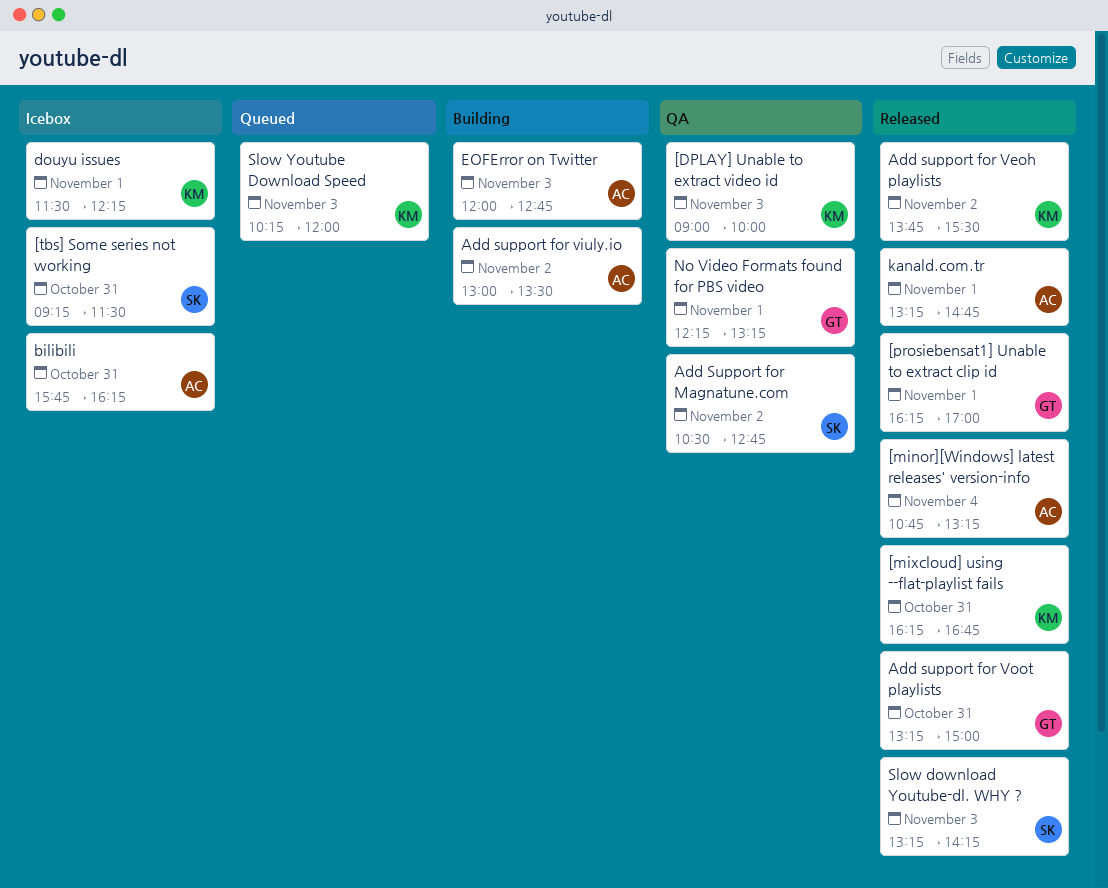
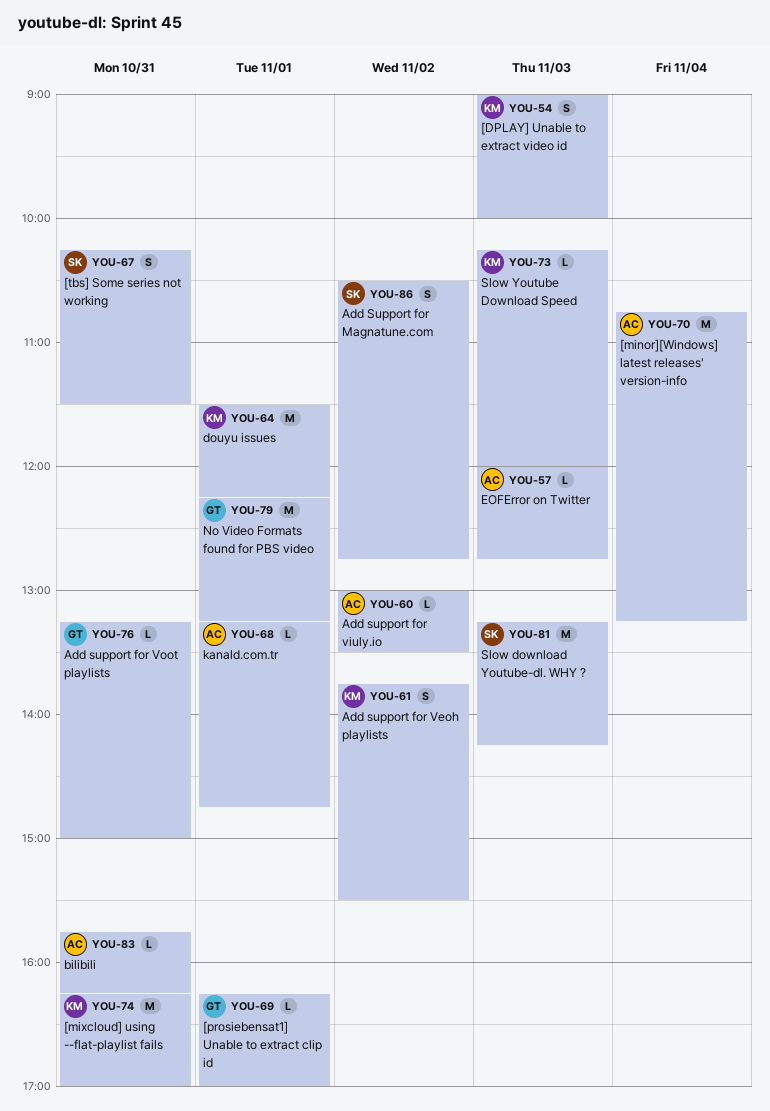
[mixcloud] using --flat-playlist fails, ends: 16:45 -> 17:00
[tbs] Some series not working, begins: 09:15 -> 10:15

